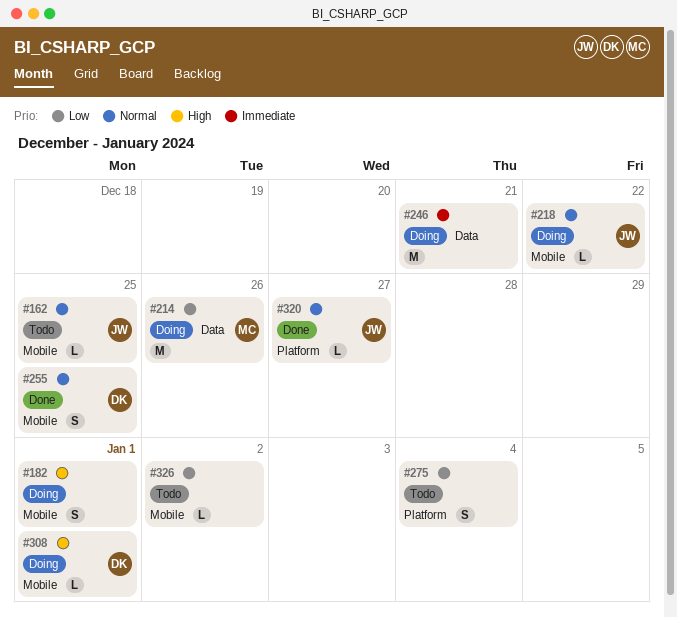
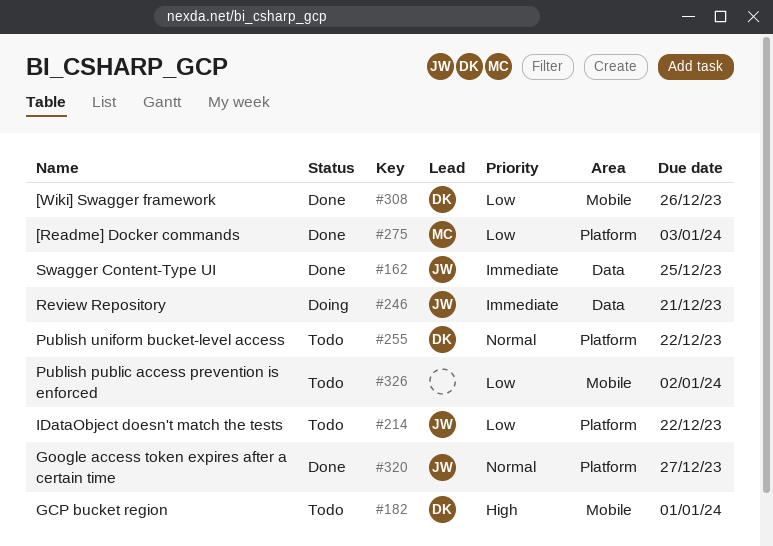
#162, status: Todo -> Done
#162, priority: Normal -> Immediate
#162, label: Mobile -> Data
#182, status: Doing -> Todo
#182, owner: none -> DK
#214, status: Doing -> Todo
#214, owner: MC -> JW
#214, label: Data -> Platform
#214, due: Dec 26 -> Dec 22
#218: present -> none
#246, owner: none -> JW
#255, status: Done -> Todo
#255, label: Mobile -> Platform
#255, due: Dec 25 -> Dec 22
#275, status: Todo -> Done
#275, owner: none -> MC
#275, due: Jan 4 -> Jan 3
#308, status: Doing -> Done
#308, priority: High -> Low
#308, due: Jan 1 -> Dec 26

